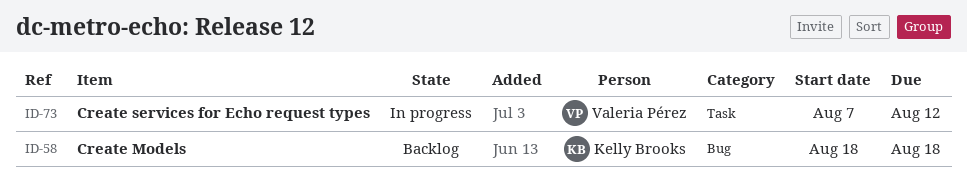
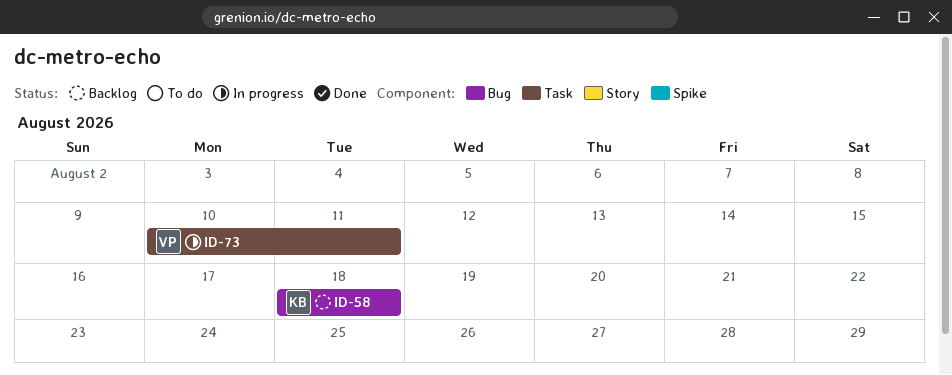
ID-73, start: Aug 7 -> Aug 10
ID-73, due: Aug 12 -> Aug 11

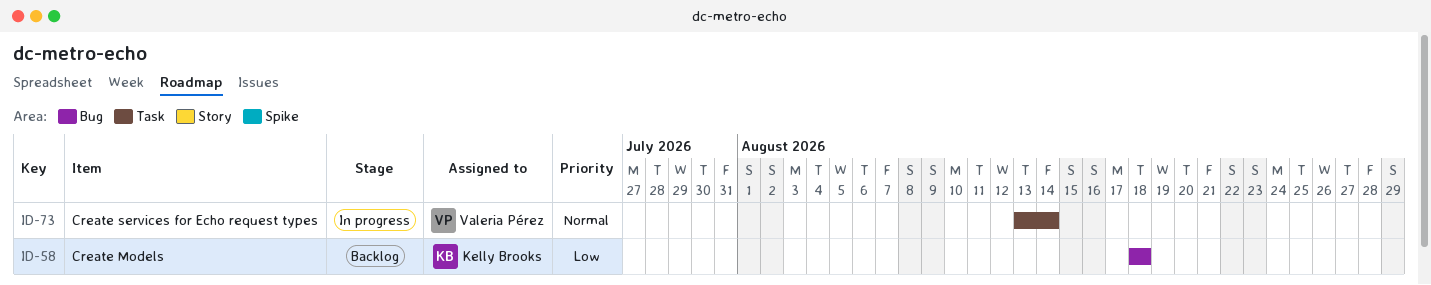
ID-73, start: Aug 10 -> Aug 13
ID-73, due: Aug 11 -> Aug 14

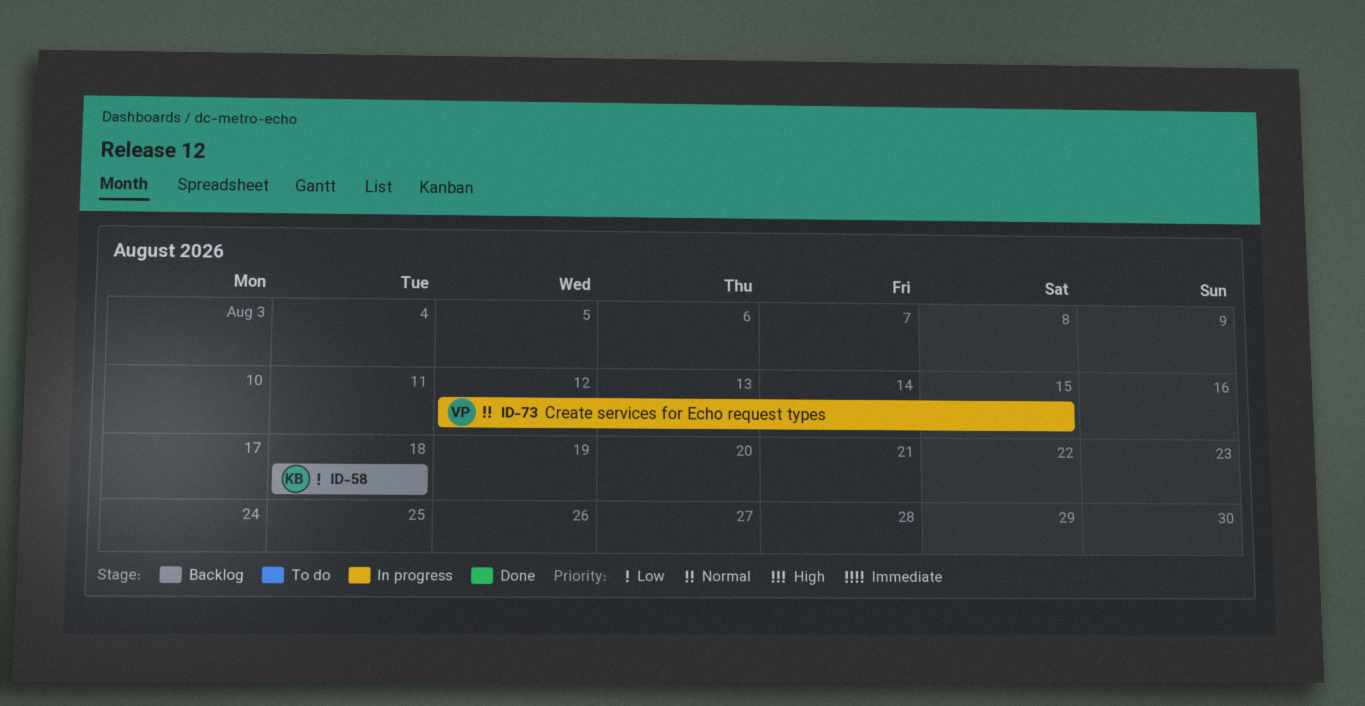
ID-73, start: Aug 13 -> Aug 12
ID-73, due: Aug 14 -> Aug 15

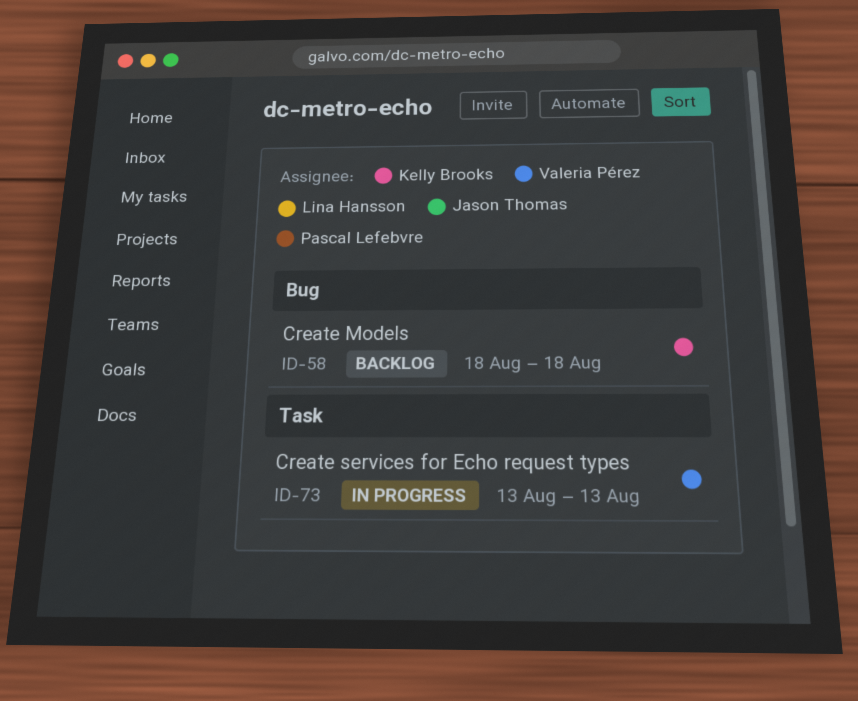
ID-73, start: Aug 12 -> Aug 13
ID-73, due: Aug 15 -> Aug 13

